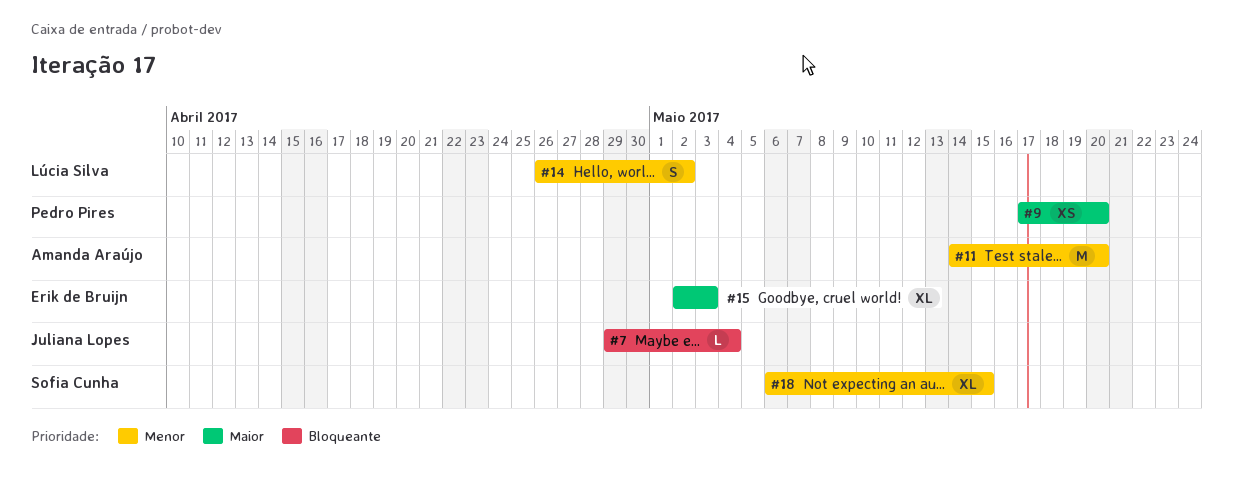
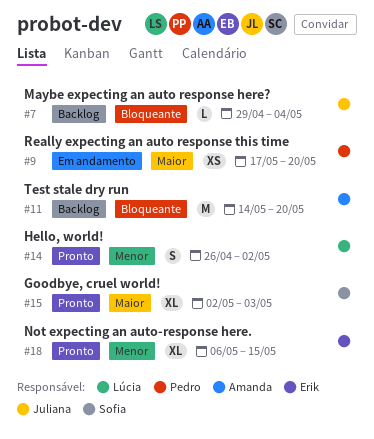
#11, priority: Menor -> Bloqueante
#15, owner: Erik de Bruijn -> Sofia Cunha
#18, owner: Sofia Cunha -> Erik de Bruijn

